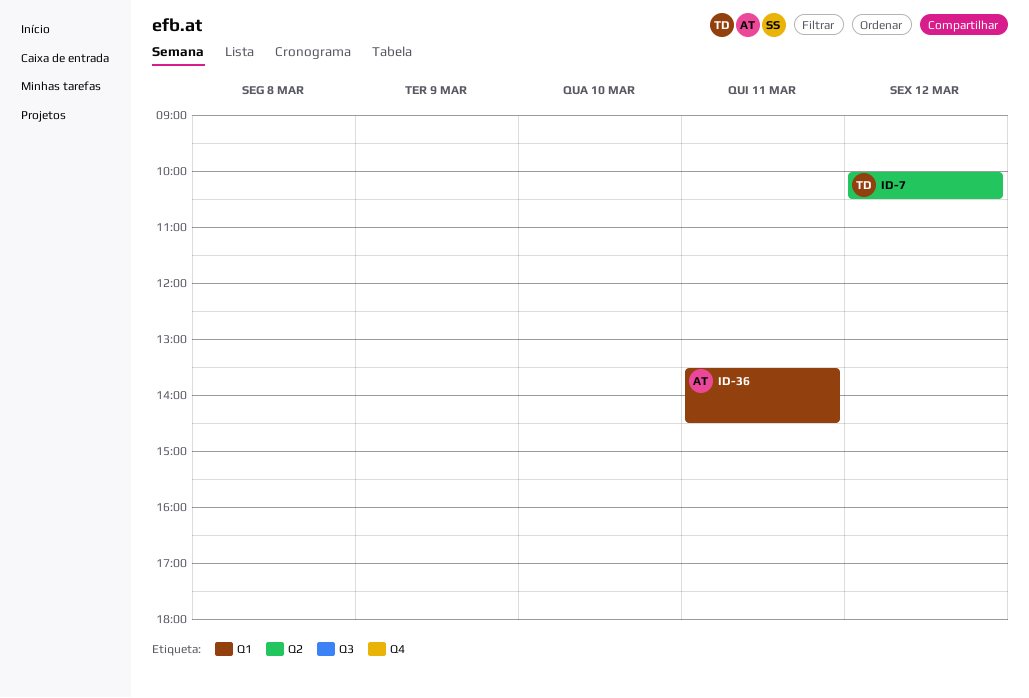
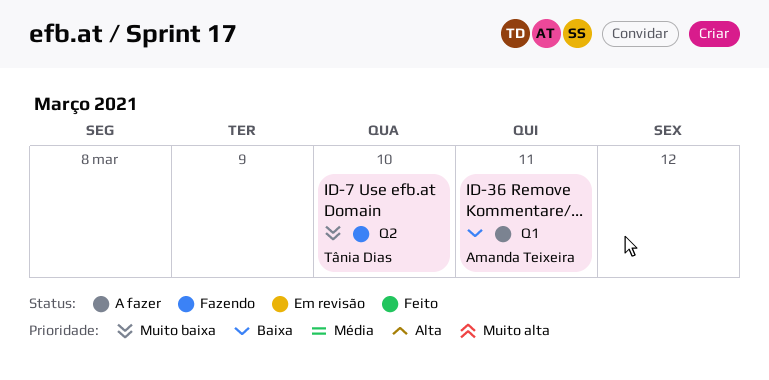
ID-7, day: Mar 12 -> Mar 10

